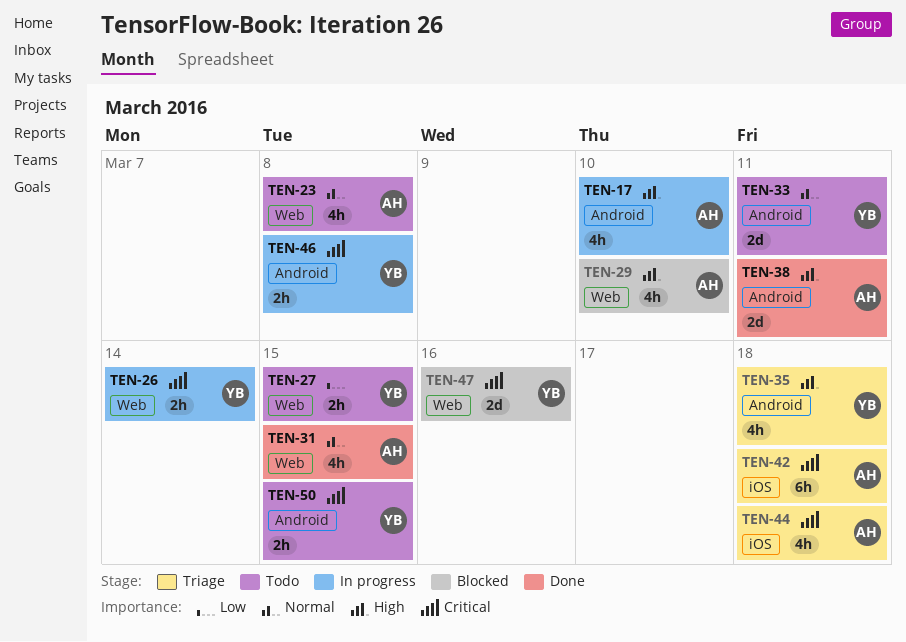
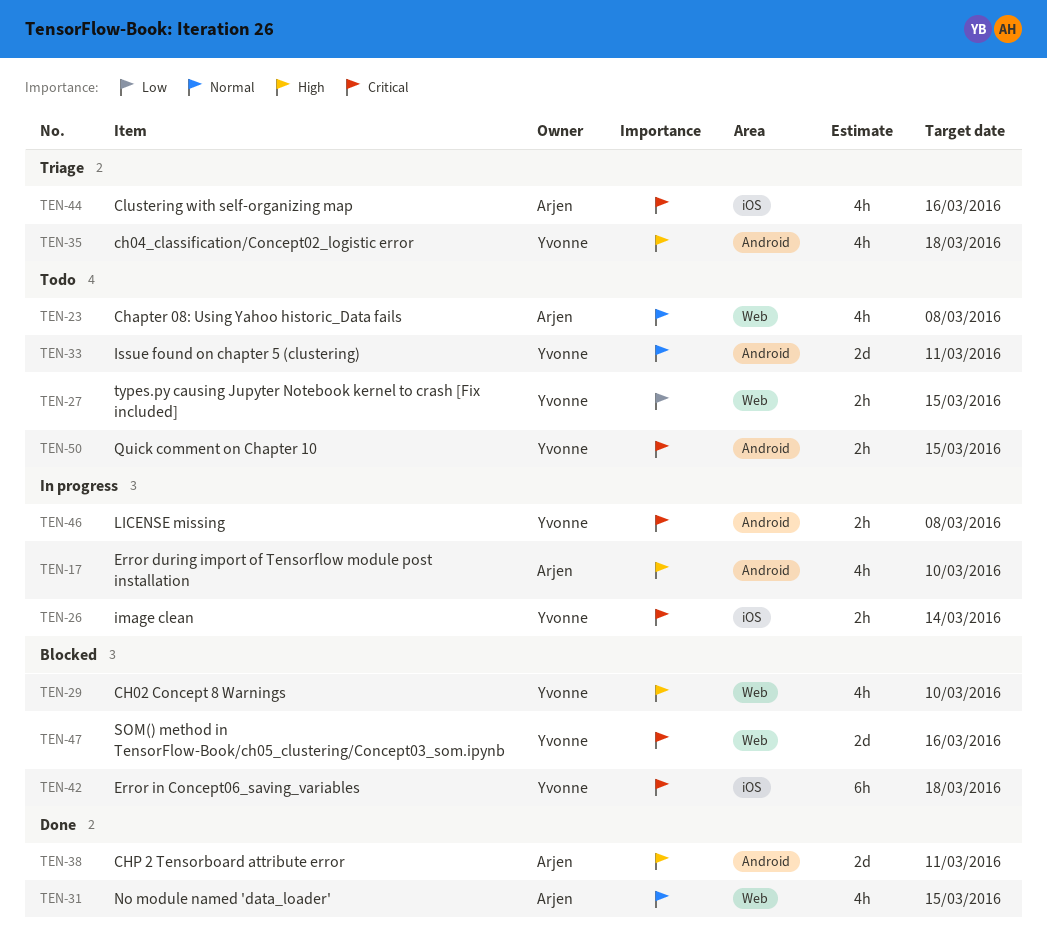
TEN-26, label: Web -> iOS
TEN-29, owner: Arjen -> Yvonne
TEN-42, status: Triage -> Blocked
TEN-42, owner: Arjen -> Yvonne
TEN-44, due: Mar 18 -> Mar 16

